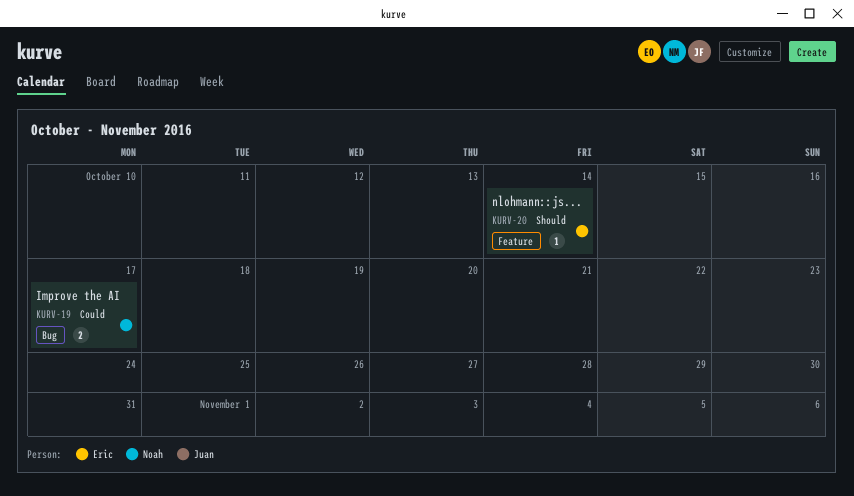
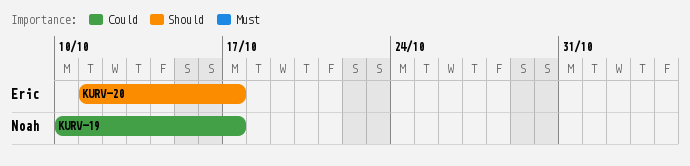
KURV-20, due: Oct 14 -> Oct 17

